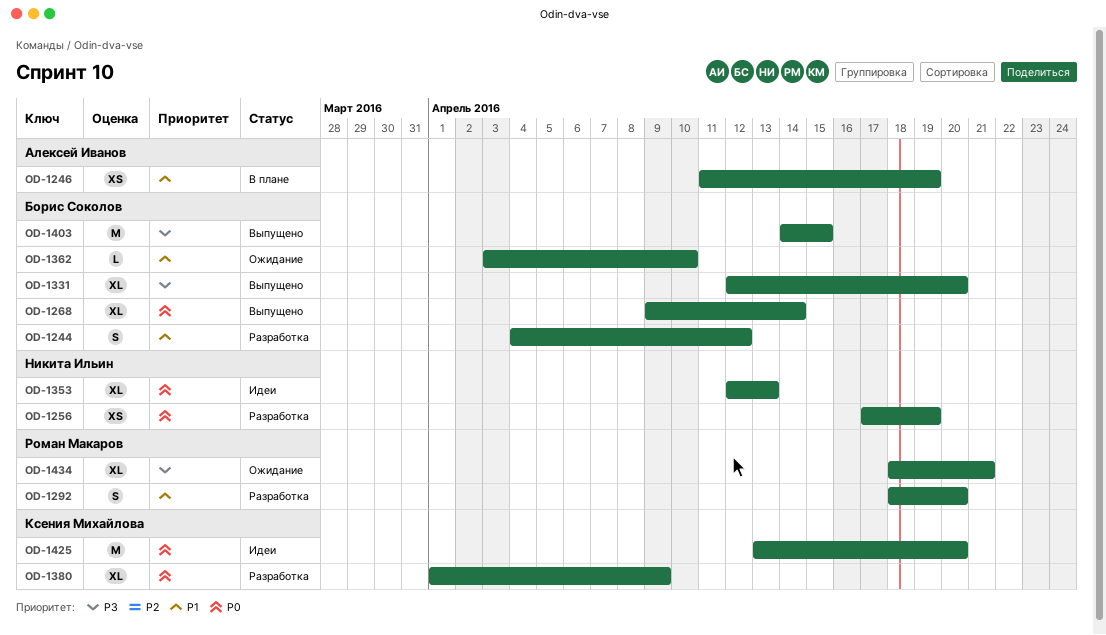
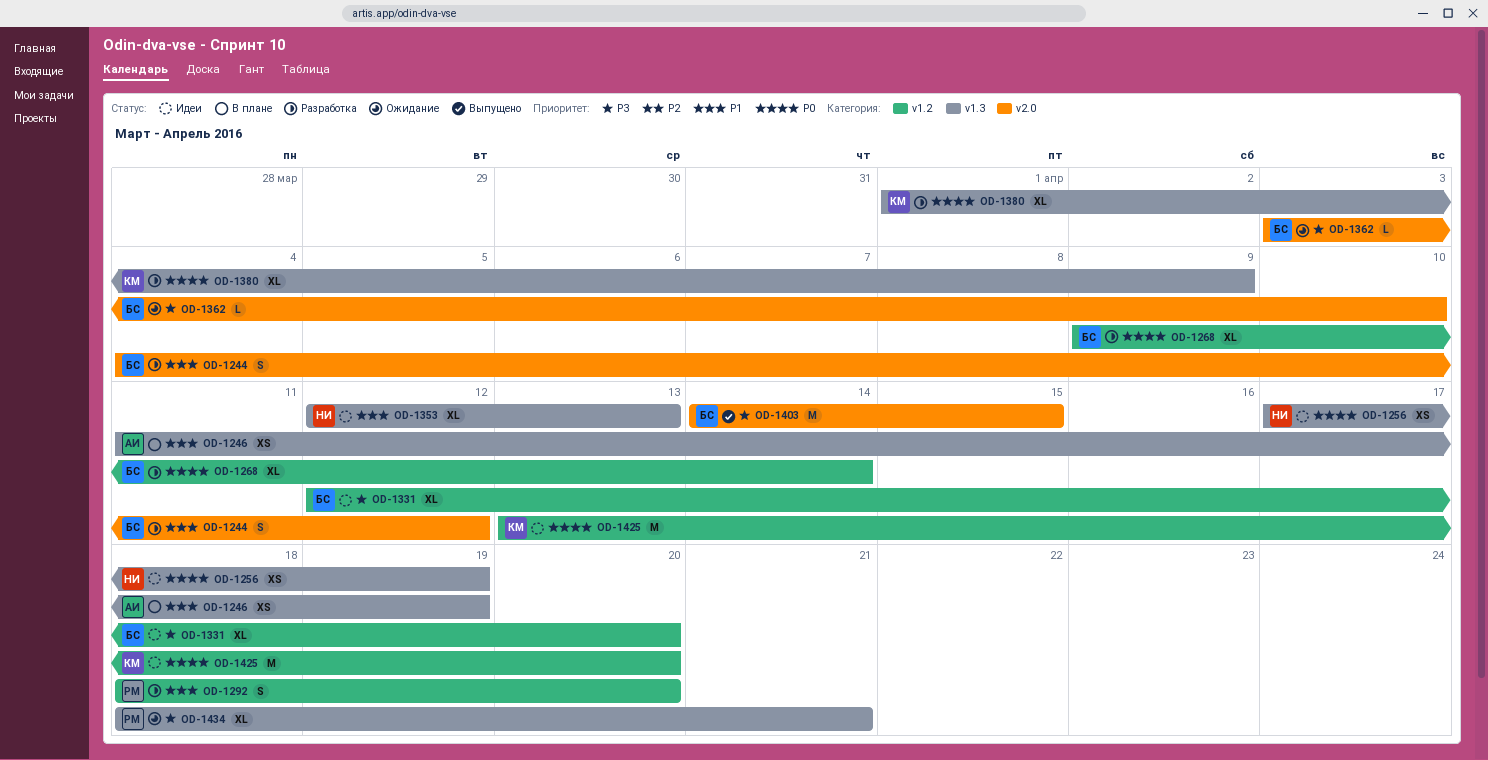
OD-1256, status: Разработка -> Идеи
OD-1268, status: Выпущено -> Разработка
OD-1331, status: Выпущено -> Идеи
OD-1353, priority: P0 -> P1
OD-1362, priority: P1 -> P3

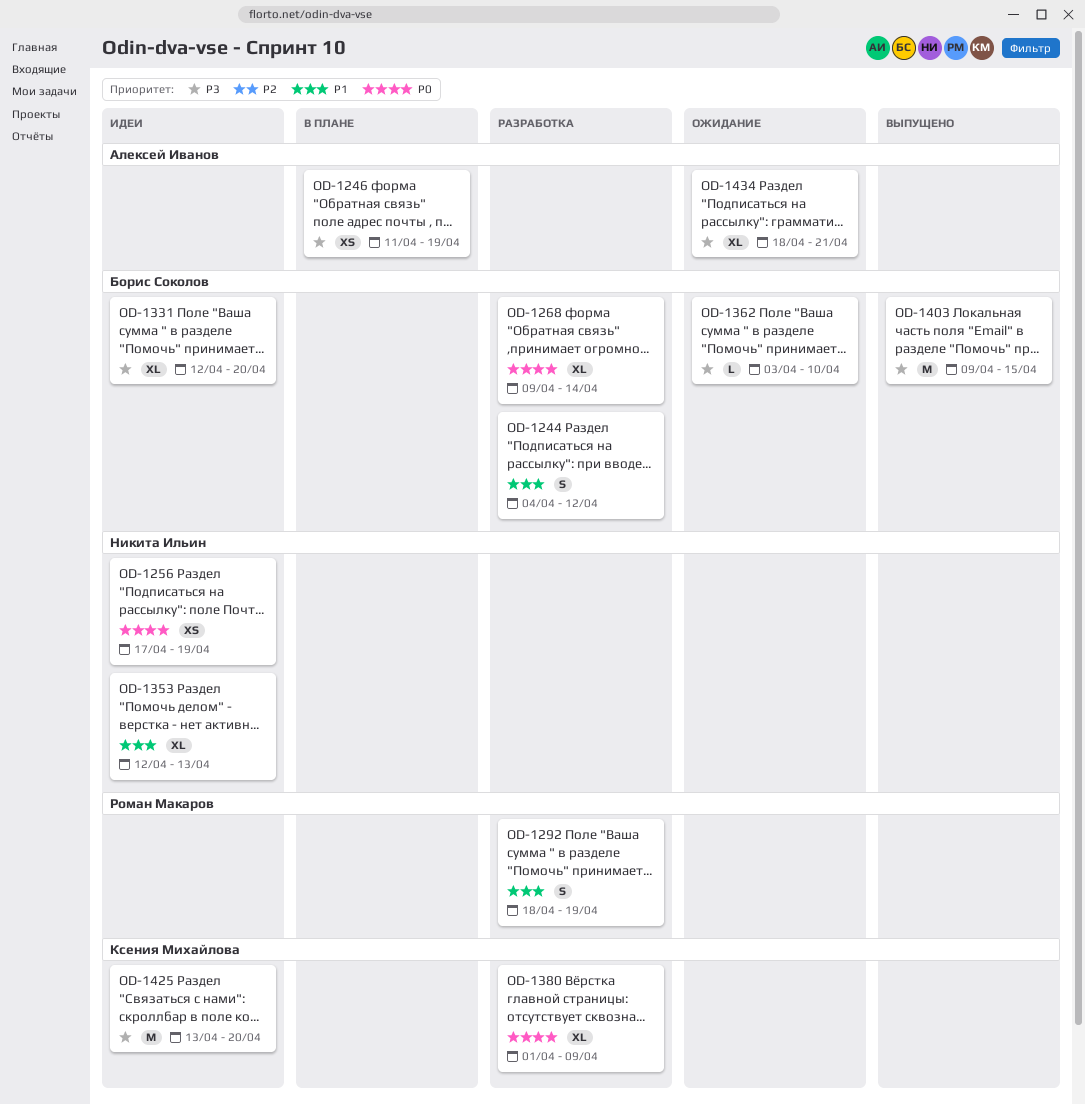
OD-1246, priority: P1 -> P3
OD-1292, due: Apr 20 -> Apr 19
OD-1403, start: Apr 14 -> Apr 9
OD-1425, priority: P0 -> P3
OD-1434, owner: Роман Макаров -> Алексей Иванов

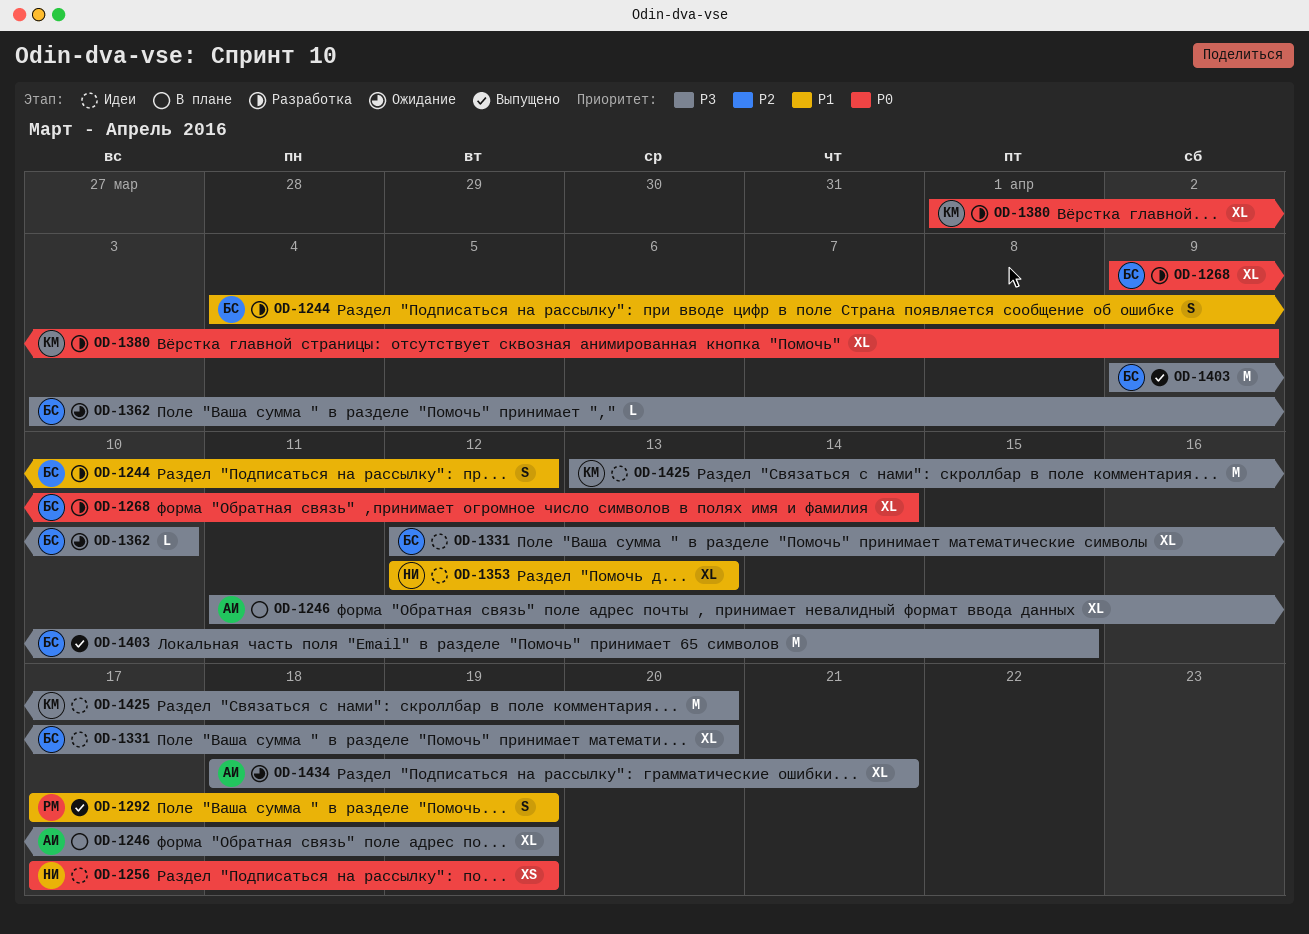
OD-1246, estimate: XS -> XL
OD-1292, status: Разработка -> Выпущено
OD-1292, start: Apr 18 -> Apr 17

